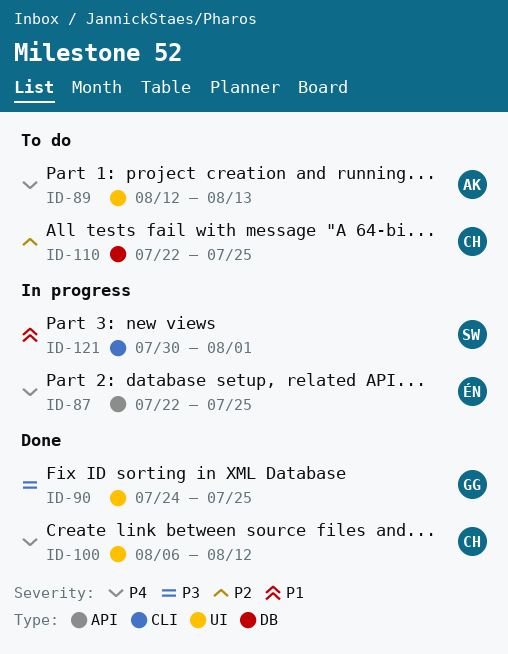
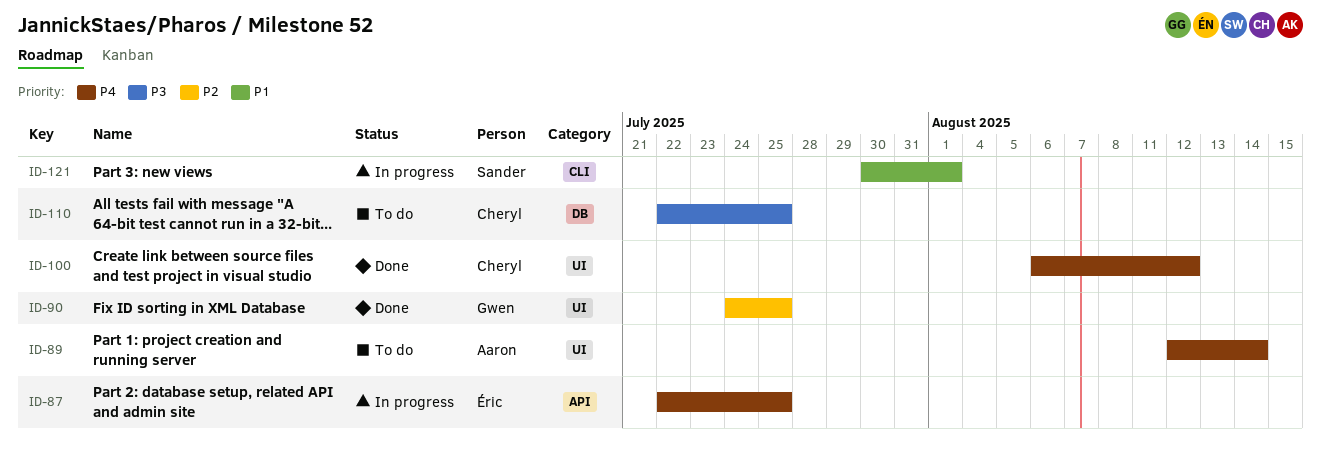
ID-89, due: Aug 13 -> Aug 14
ID-90, priority: P3 -> P2
ID-110, priority: P2 -> P3

